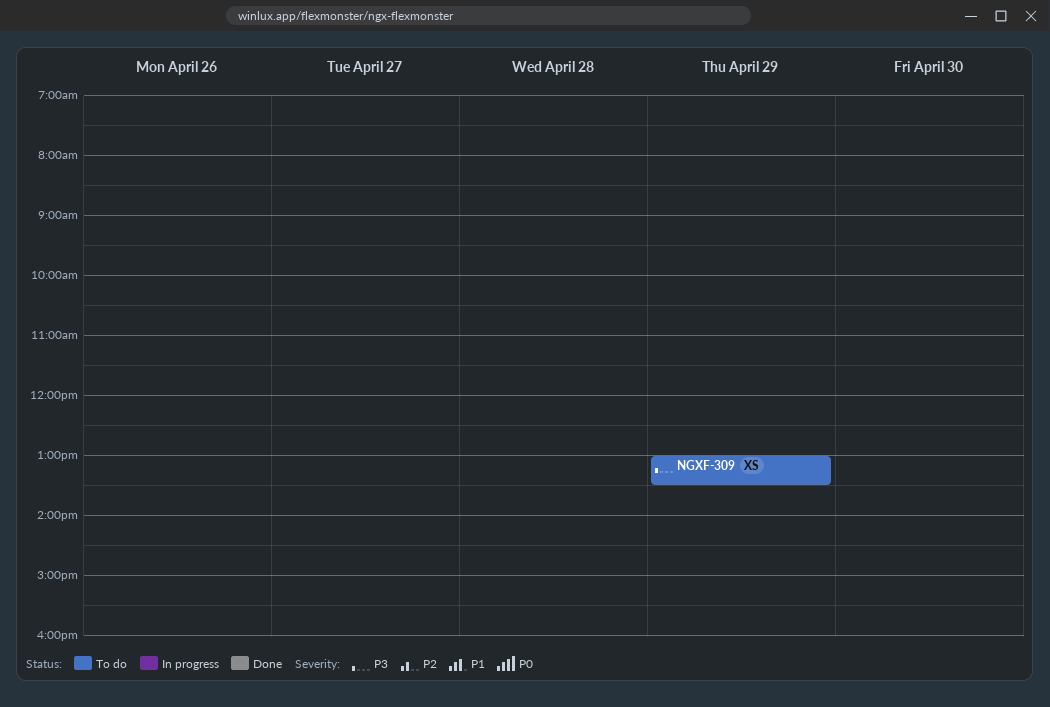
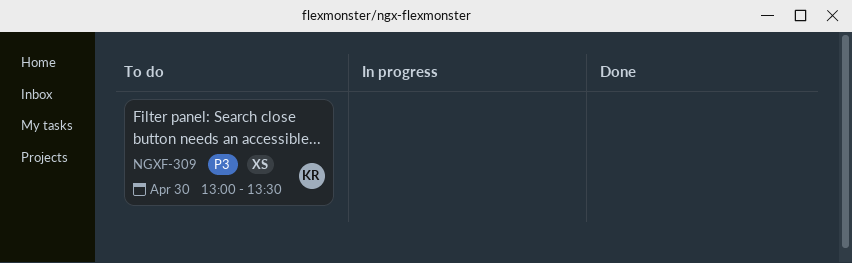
NGXF-309, day: Apr 29 -> Apr 30

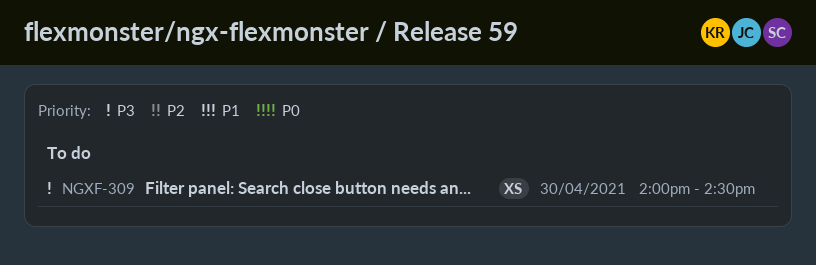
NGXF-309, begins: 13:00 -> 14:00
NGXF-309, ends: 13:30 -> 14:30

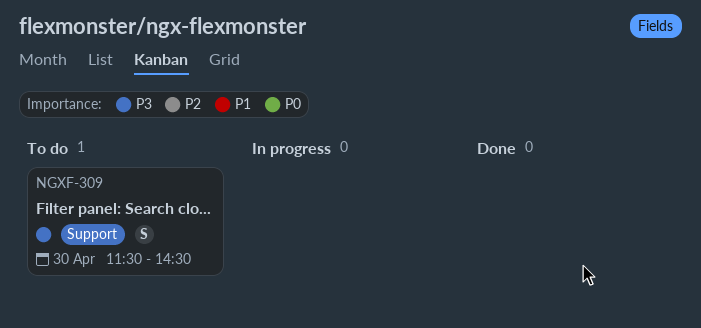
NGXF-309, estimate: XS -> S
NGXF-309, begins: 14:00 -> 11:30

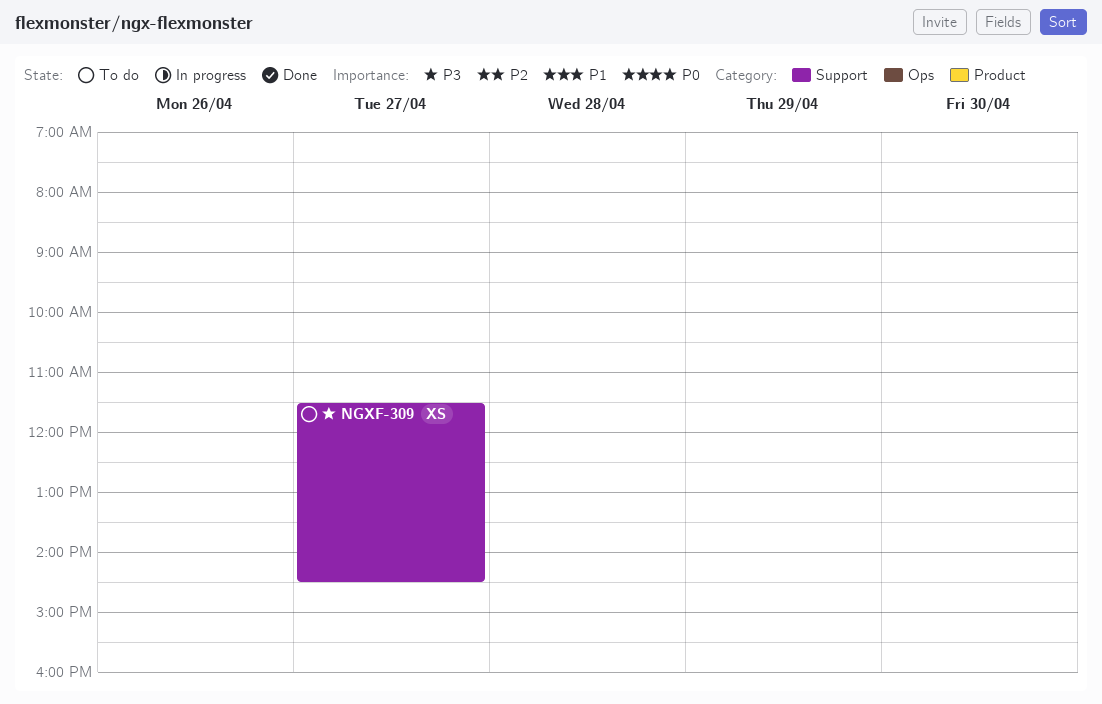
NGXF-309, estimate: S -> XS
NGXF-309, day: Apr 30 -> Apr 27

